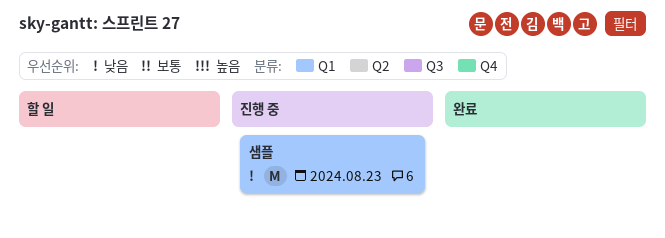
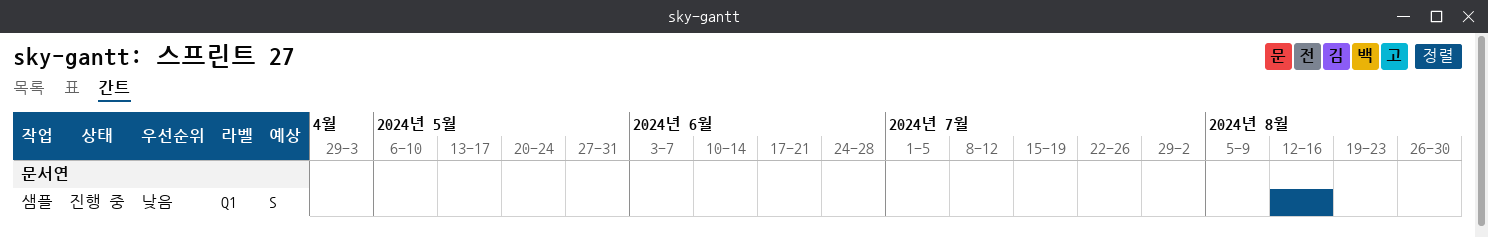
샘플, estimate: M -> S
샘플, due: Aug 23 -> Aug 16

